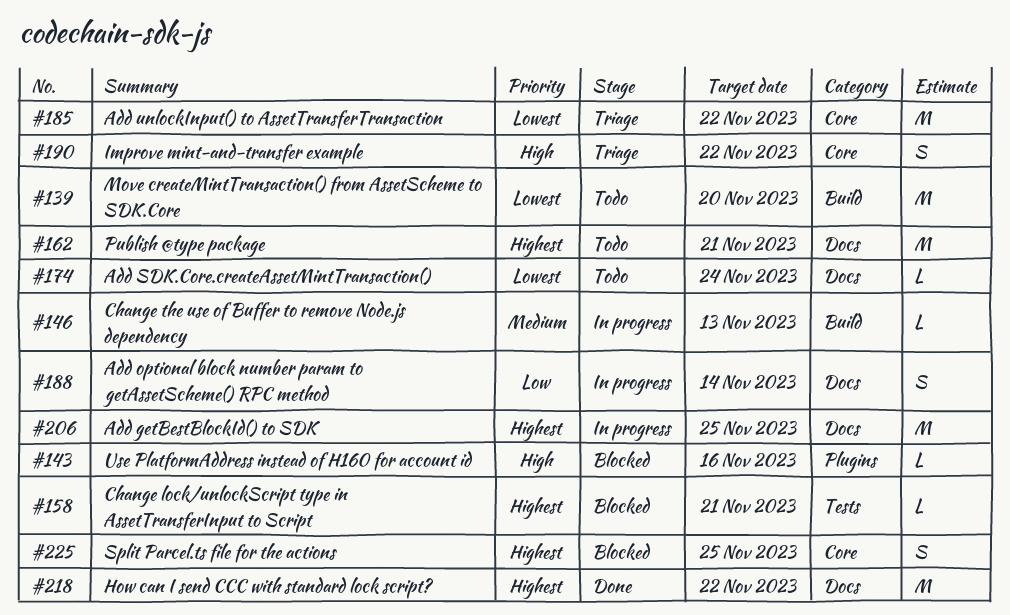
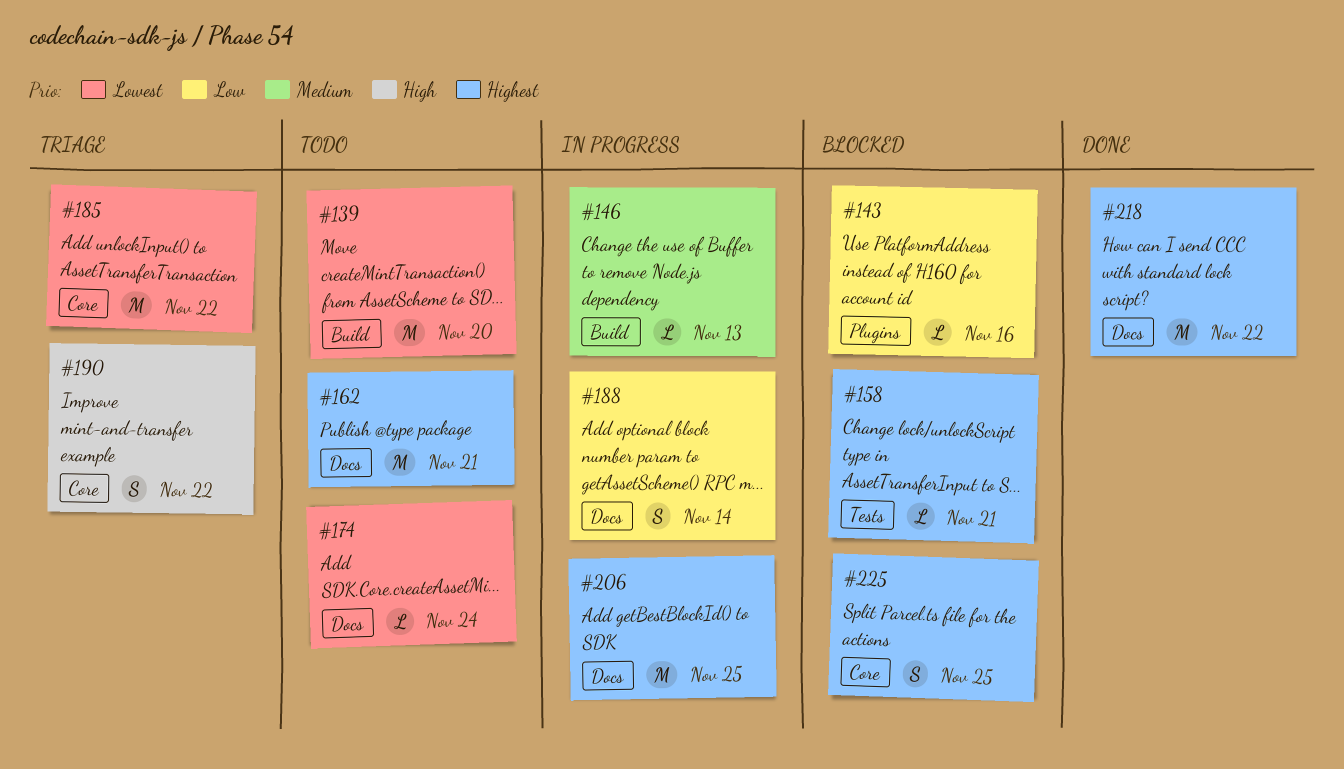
#143, priority: High -> Low

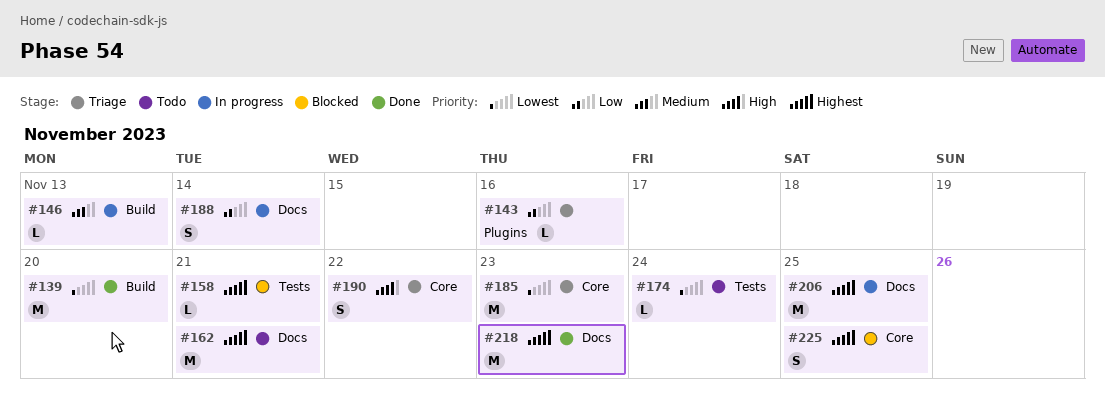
#139, status: Todo -> Done
#143, status: Blocked -> Triage
#174, label: Docs -> Tests
#185, due: Nov 22 -> Nov 23
#218, due: Nov 22 -> Nov 23

